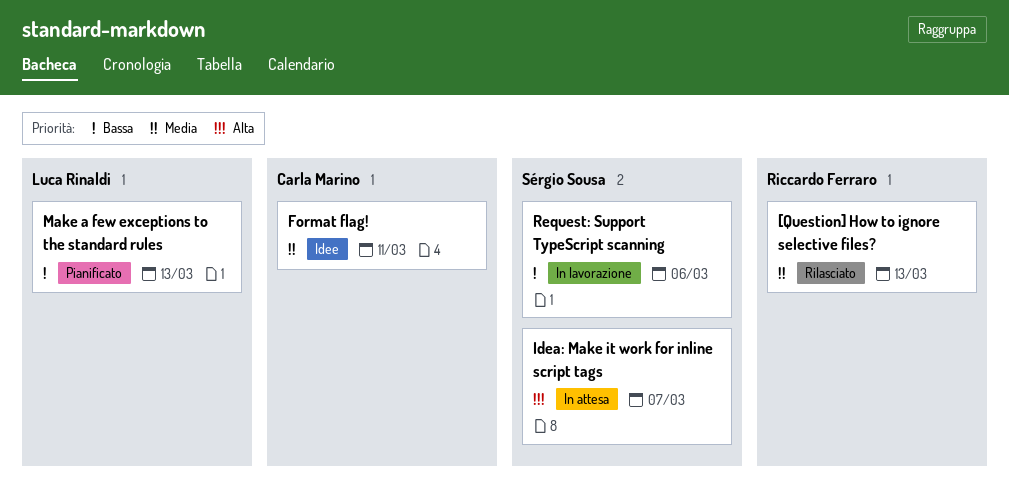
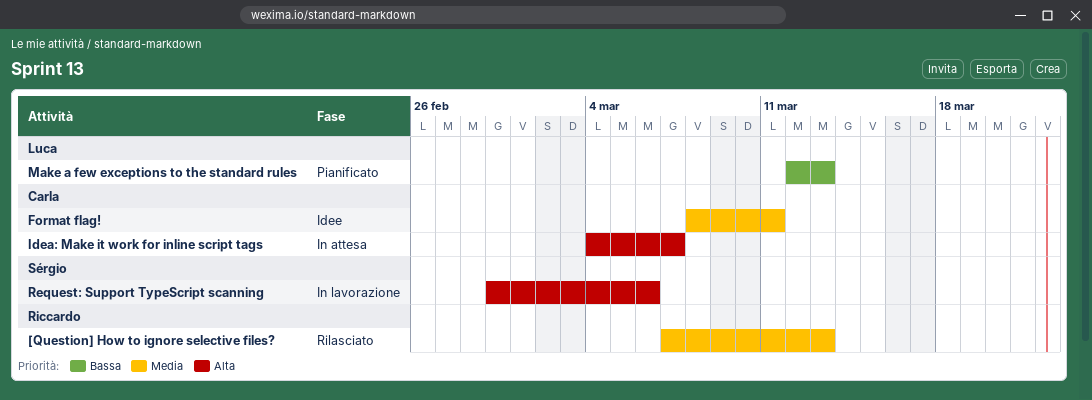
Idea: Make it work for inline script tags, owner: Sérgio Sousa -> Carla Marino
Request: Support TypeScript scanning, priority: Bassa -> Alta

